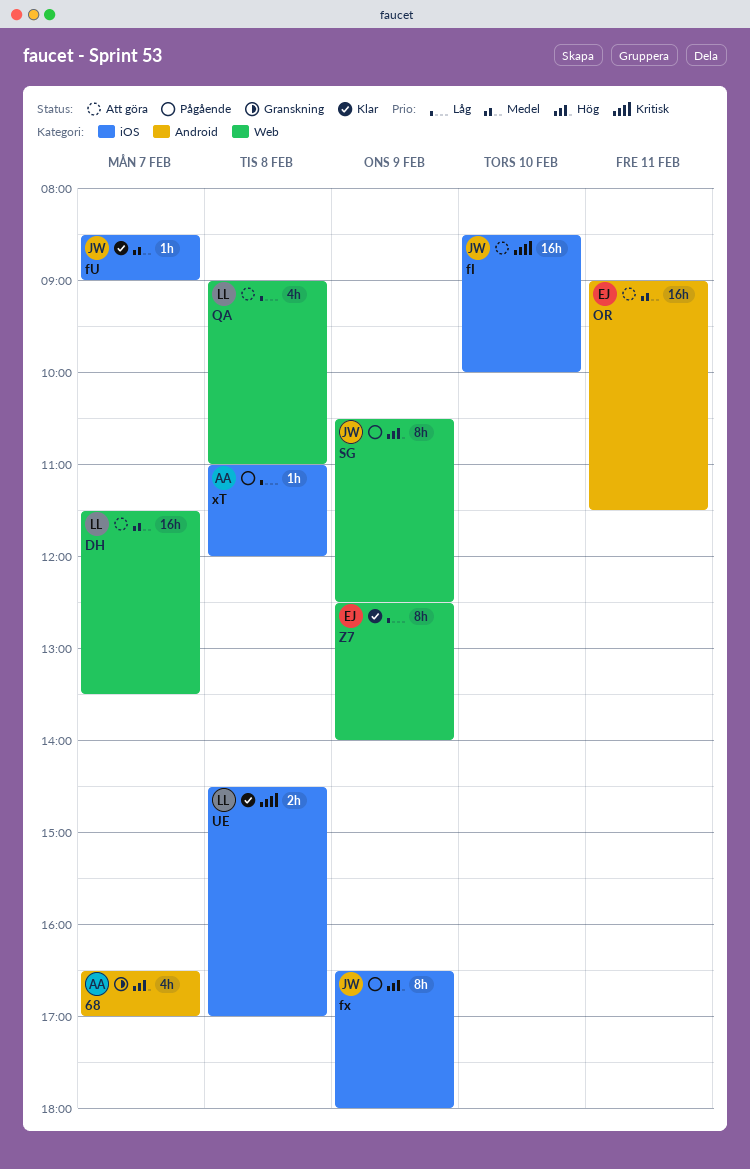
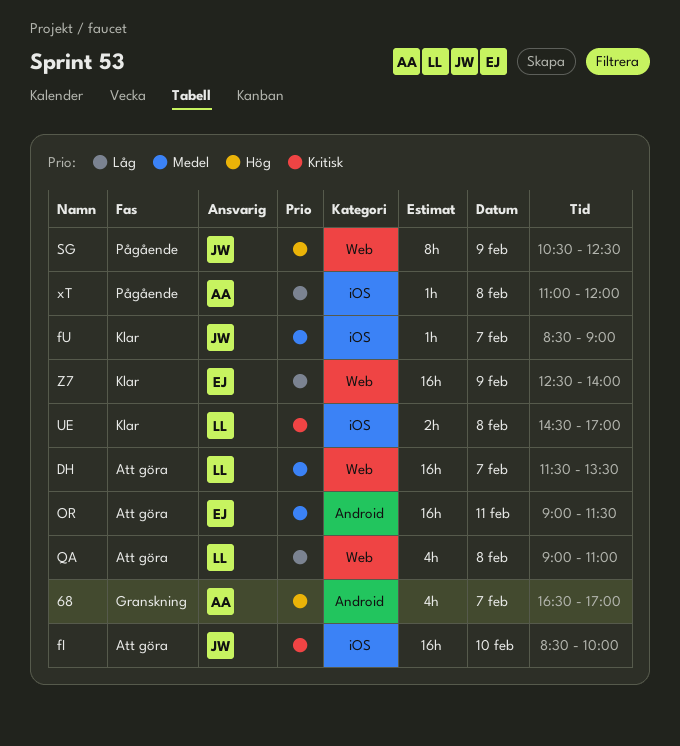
fx: present -> none
Z7, estimate: 8h -> 16h

